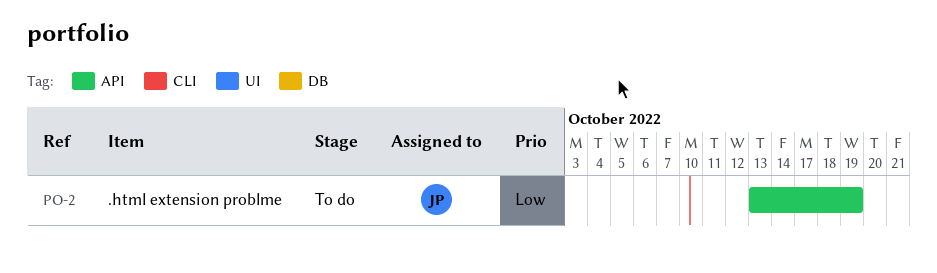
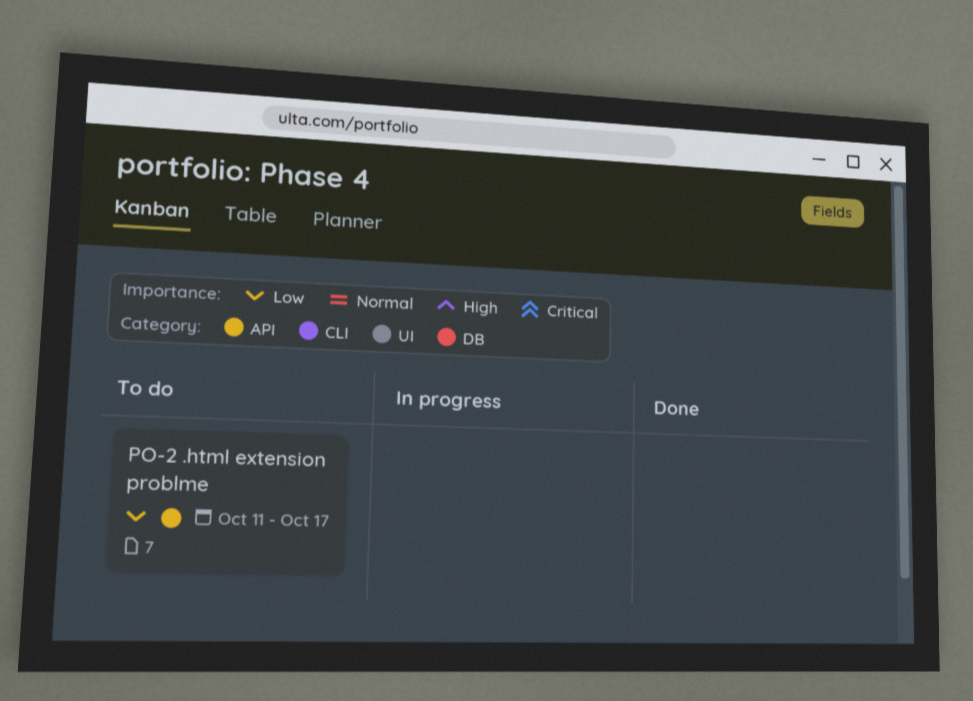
PO-2, start: Oct 13 -> Oct 11
PO-2, due: Oct 19 -> Oct 17

